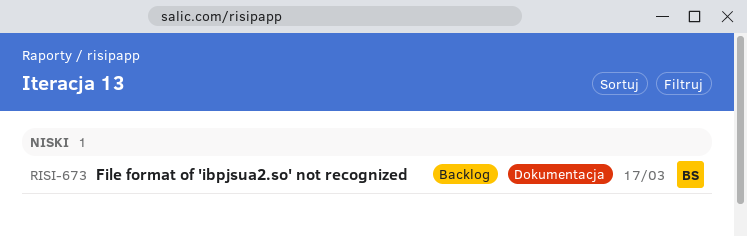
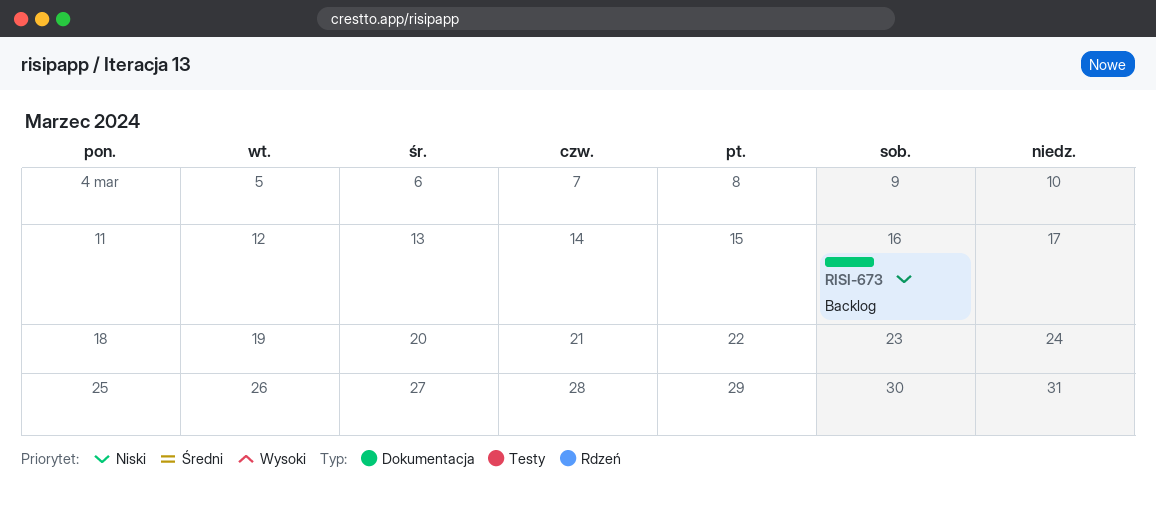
RISI-673, due: Mar 17 -> Mar 16

